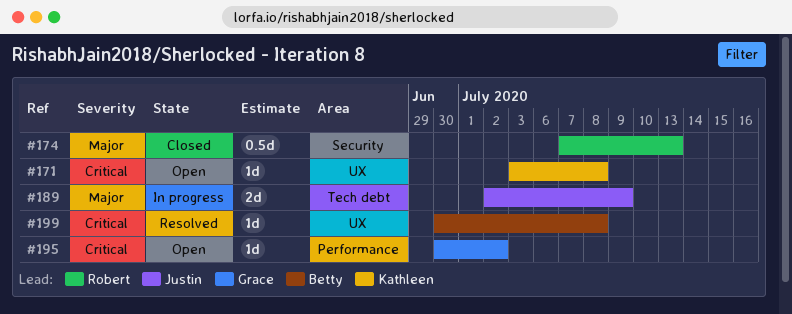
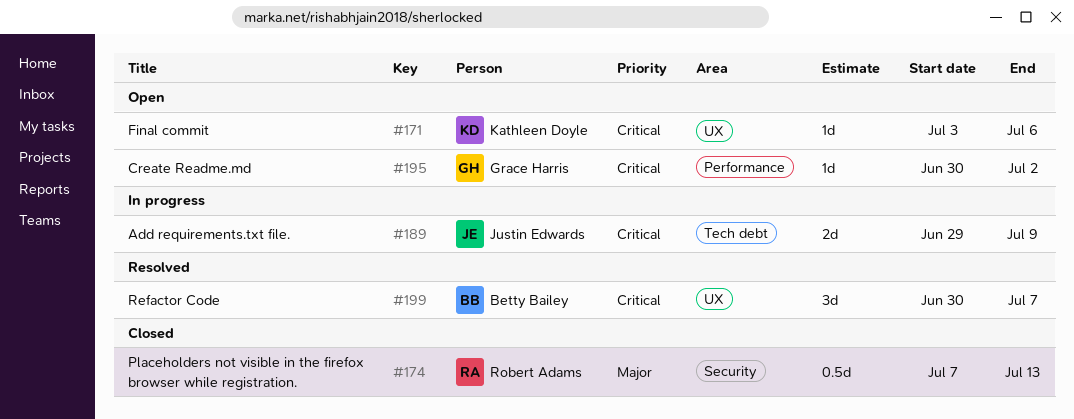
#171, due: Jul 8 -> Jul 6
#189, priority: Major -> Critical
#189, start: Jul 2 -> Jun 29
#199, estimate: 1d -> 3d
#199, due: Jul 8 -> Jul 7

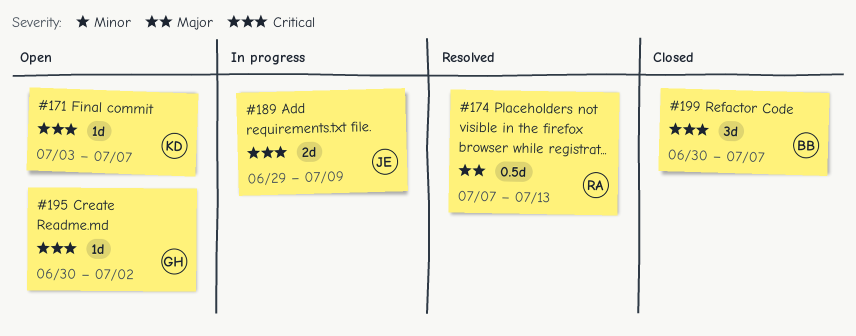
#171, due: Jul 6 -> Jul 7
#174, status: Closed -> Resolved
#199, status: Resolved -> Closed

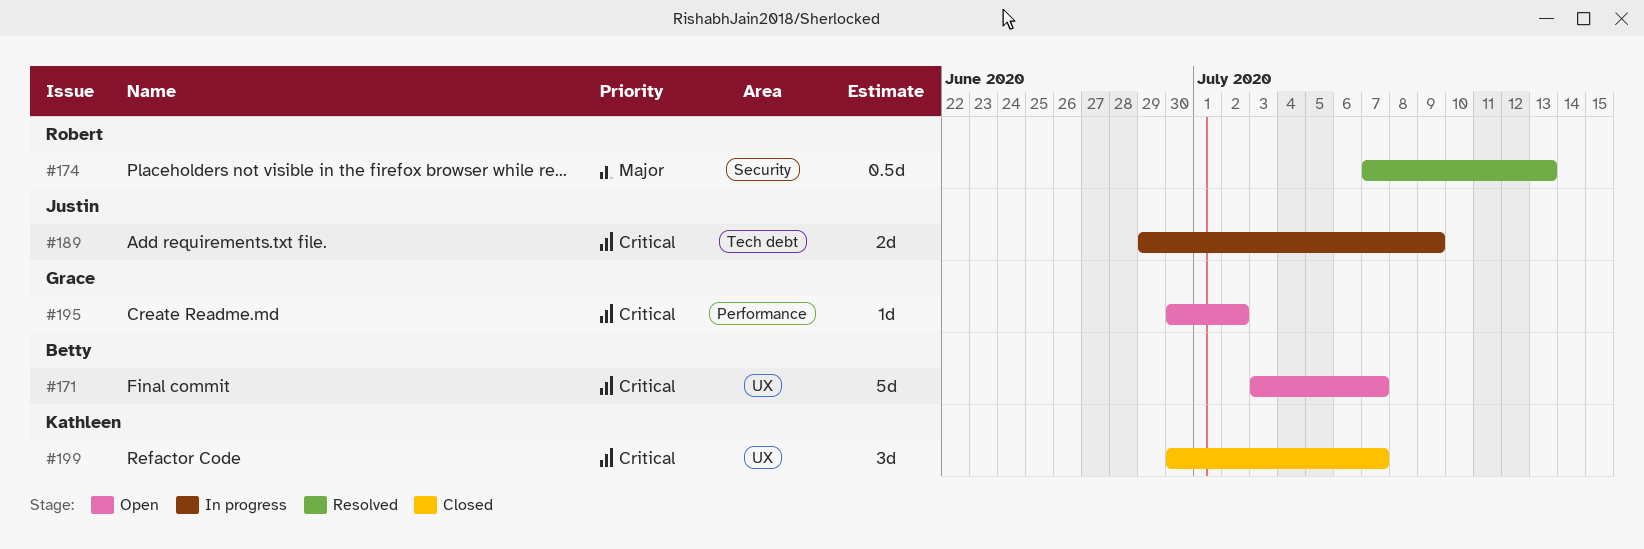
#171, owner: Kathleen -> Betty
#171, estimate: 1d -> 5d
#199, owner: Betty -> Kathleen

